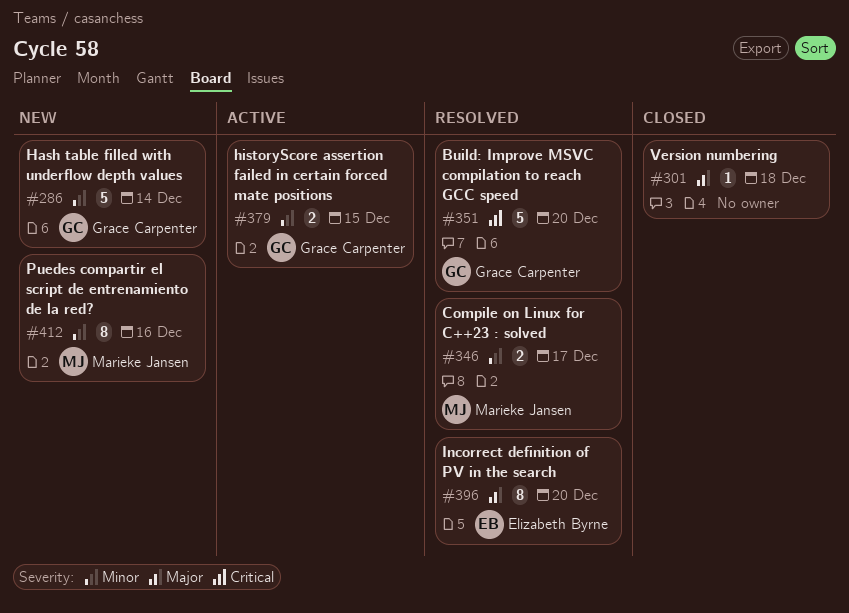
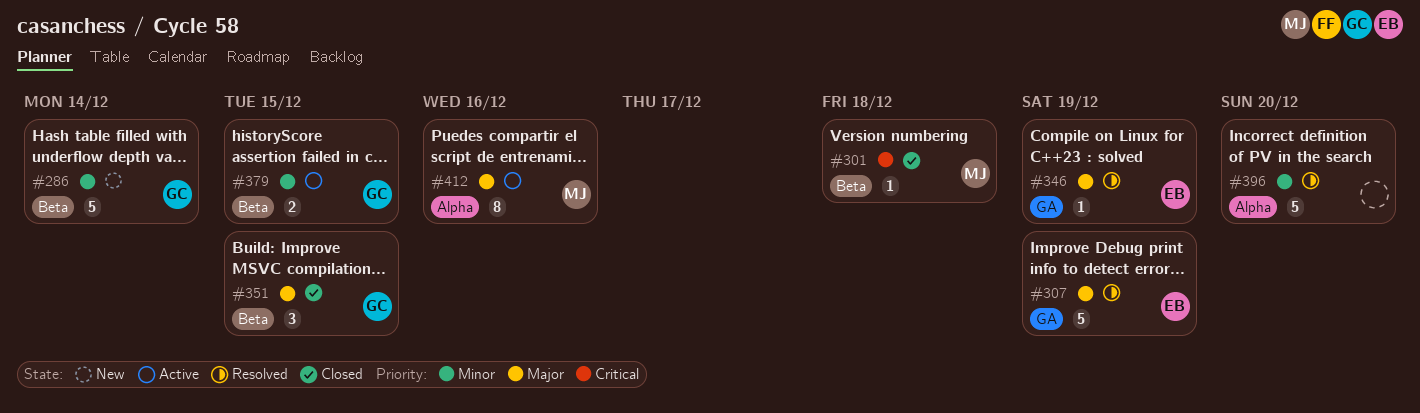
#301, owner: none -> Marieke Jansen
#301, priority: Major -> Critical
#307: none -> present
#346, owner: Marieke Jansen -> Elizabeth Byrne
#346, priority: Minor -> Major
#346, estimate: 2 -> 1
#346, due: Dec 17 -> Dec 19
#351, status: Resolved -> Closed
#351, priority: Critical -> Major
#351, estimate: 5 -> 3
#351, due: Dec 20 -> Dec 15
#396, owner: Elizabeth Byrne -> none
#396, priority: Major -> Minor
#396, estimate: 8 -> 5
#412, status: New -> Active
#412, priority: Minor -> Major

